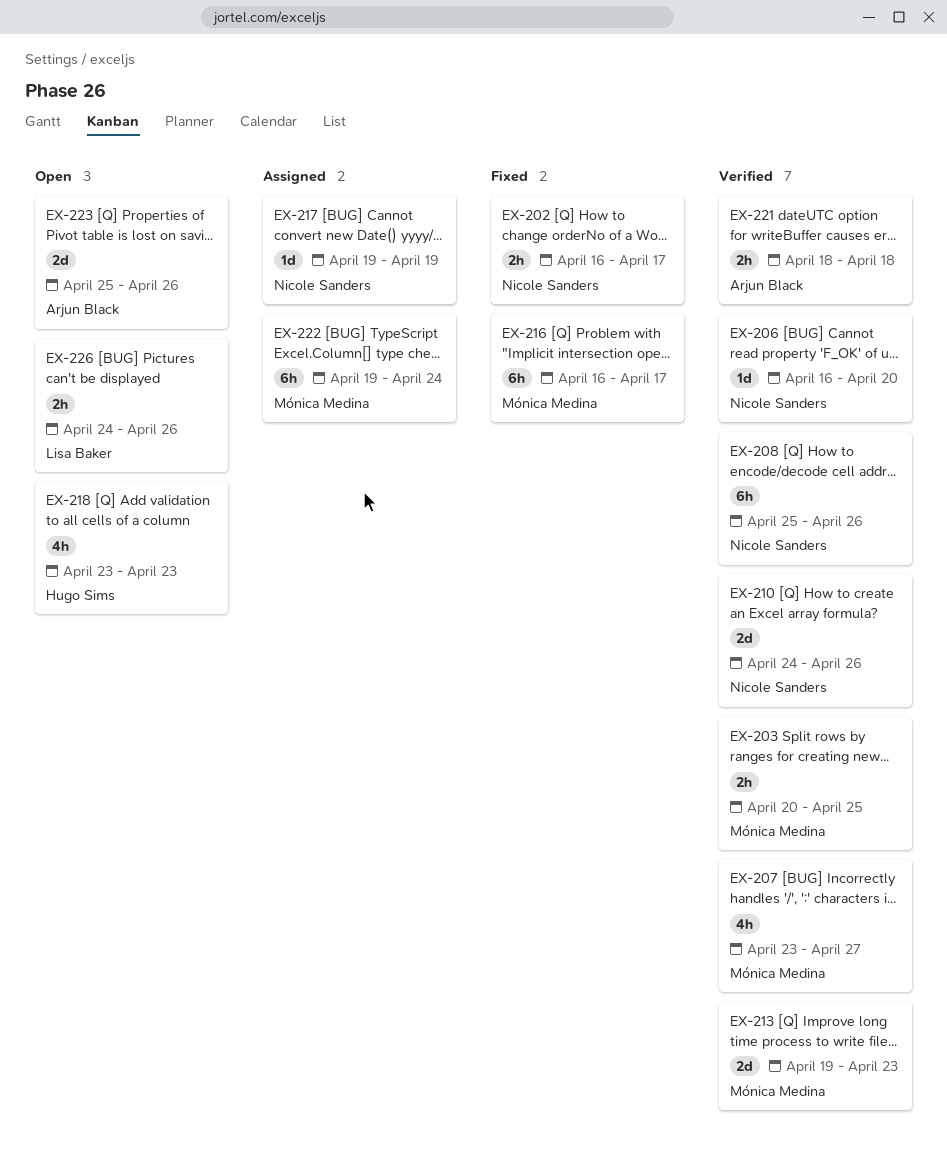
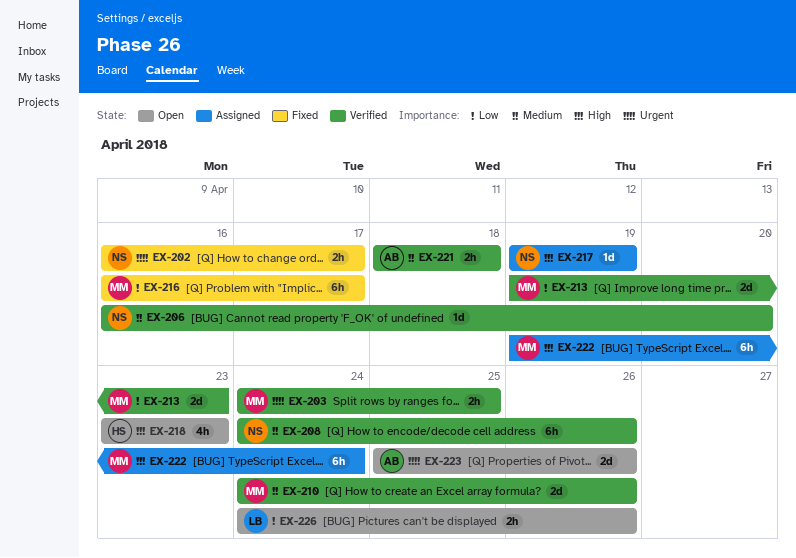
EX-203, start: Apr 20 -> Apr 24
EX-207: present -> none
EX-208, start: Apr 25 -> Apr 24
EX-210, owner: Nicole Sanders -> Mónica Medina

